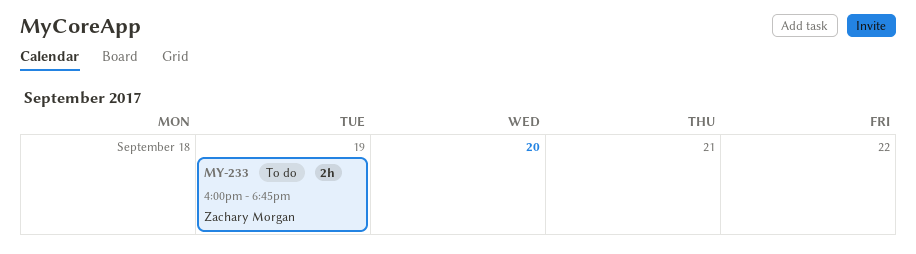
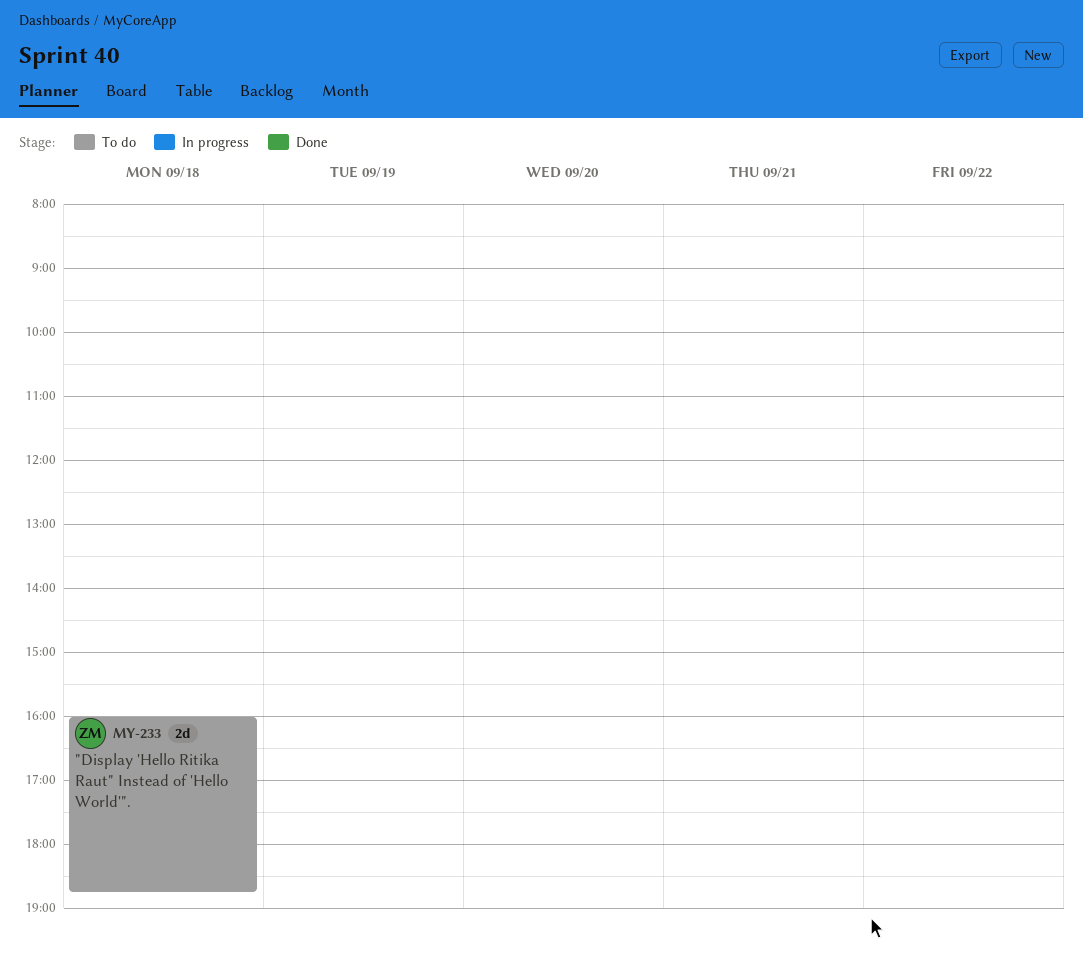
MY-233, estimate: 2h -> 2d
MY-233, day: Sep 19 -> Sep 18

